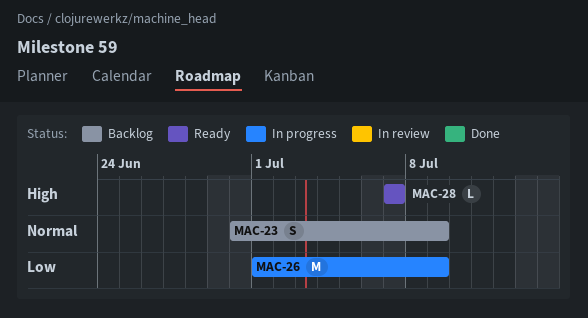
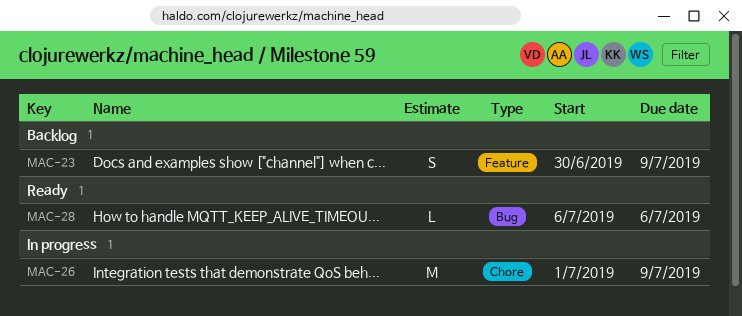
MAC-28, start: Jul 7 -> Jul 6
MAC-28, due: Jul 7 -> Jul 6

